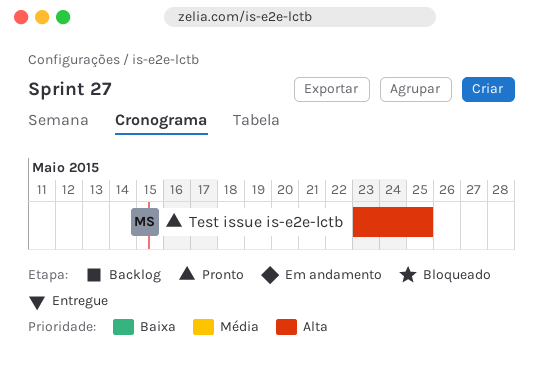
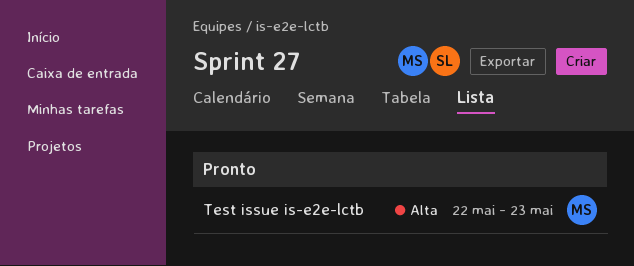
Test issue is-e2e-lctb, start: May 23 -> May 22
Test issue is-e2e-lctb, due: May 25 -> May 23

